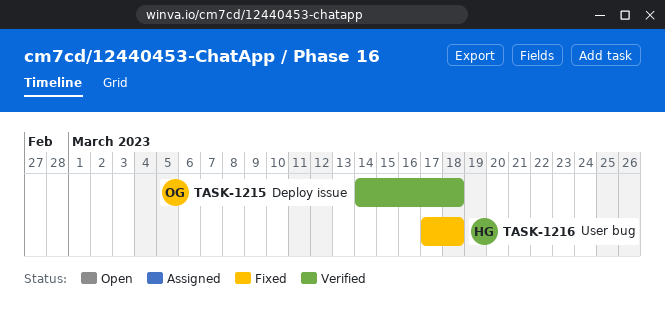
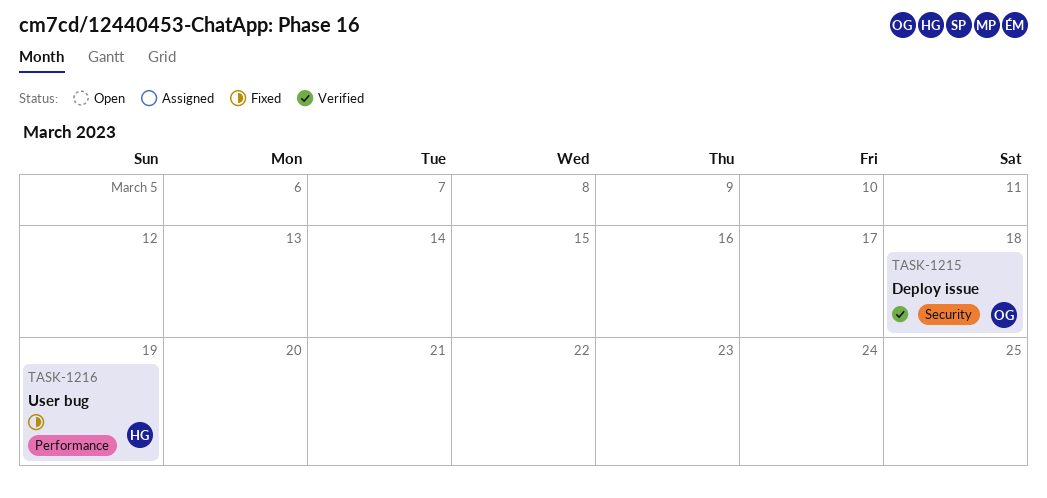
TASK-1216, due: Mar 18 -> Mar 19

